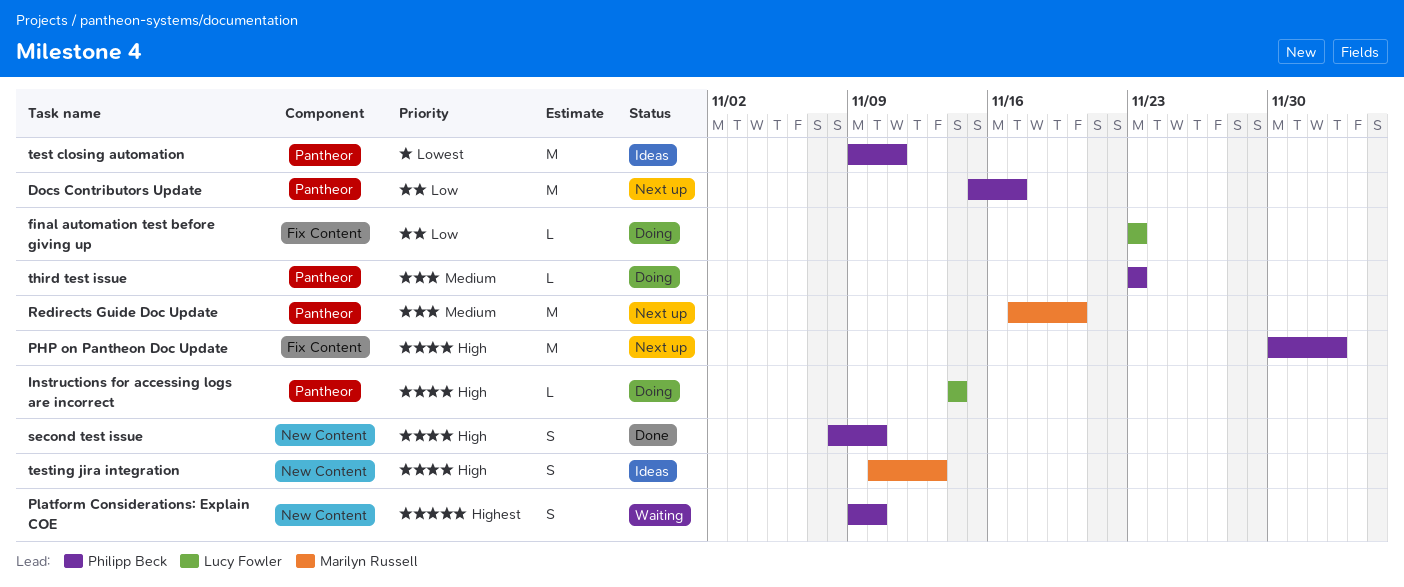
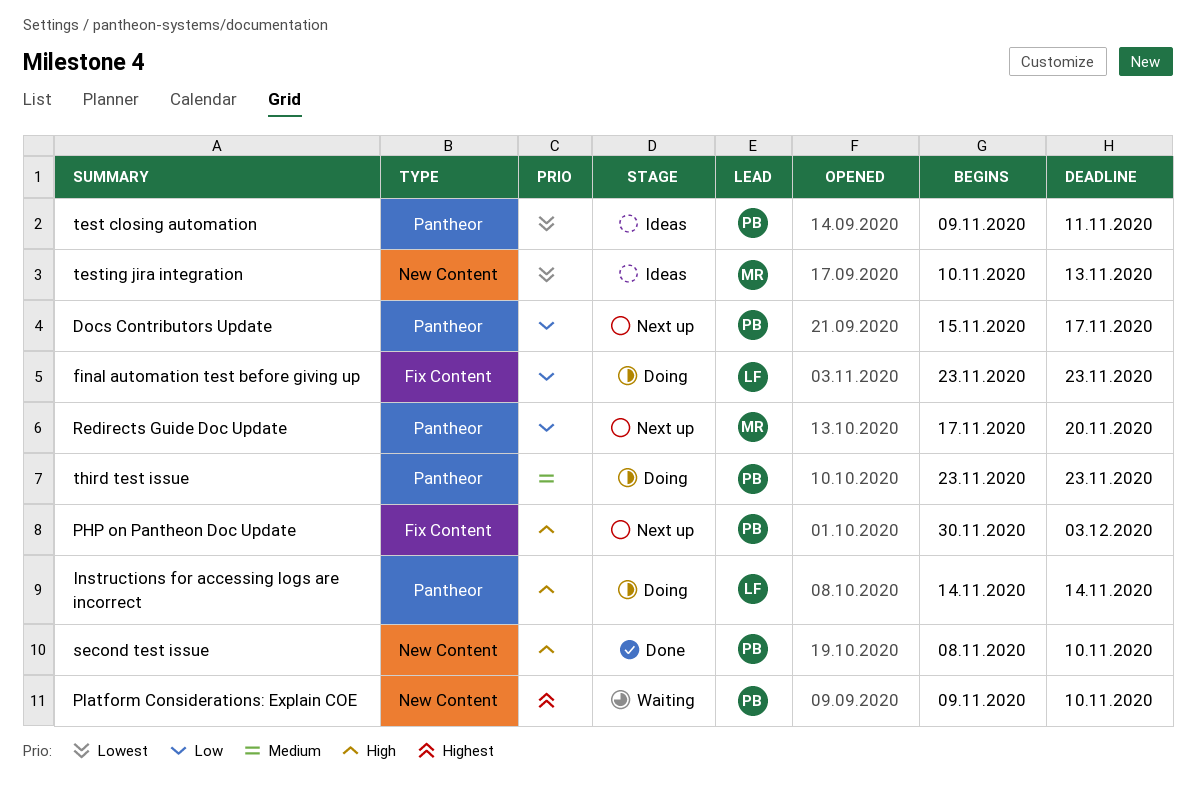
Redirects Guide Doc Update, priority: Medium -> Low
testing jira integration, priority: High -> Lowest

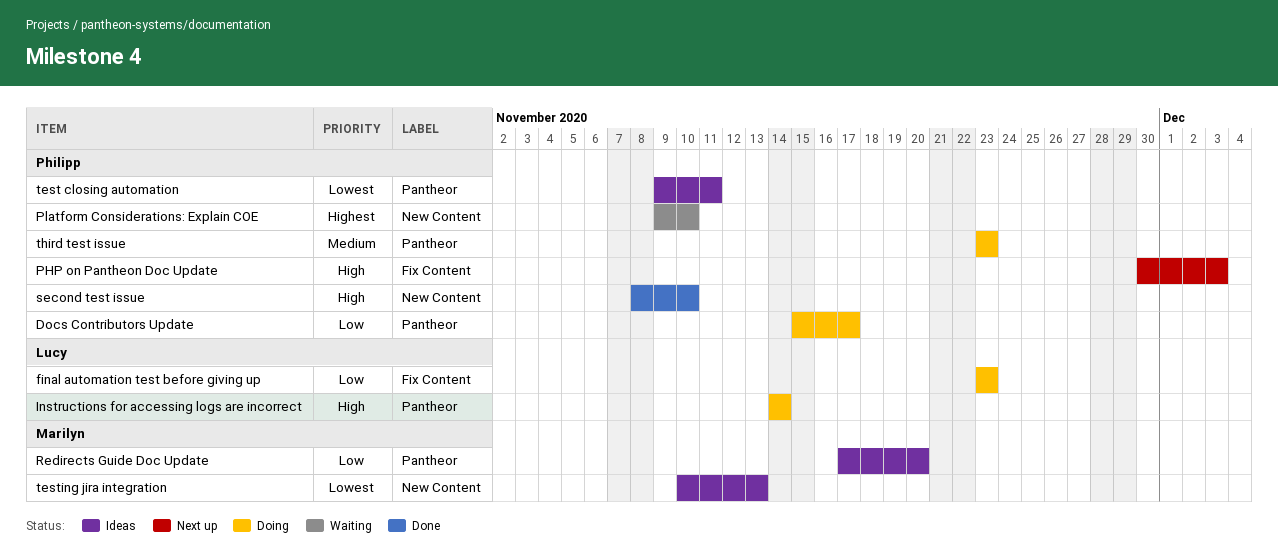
Docs Contributors Update, status: Next up -> Doing
Redirects Guide Doc Update, status: Next up -> Ideas

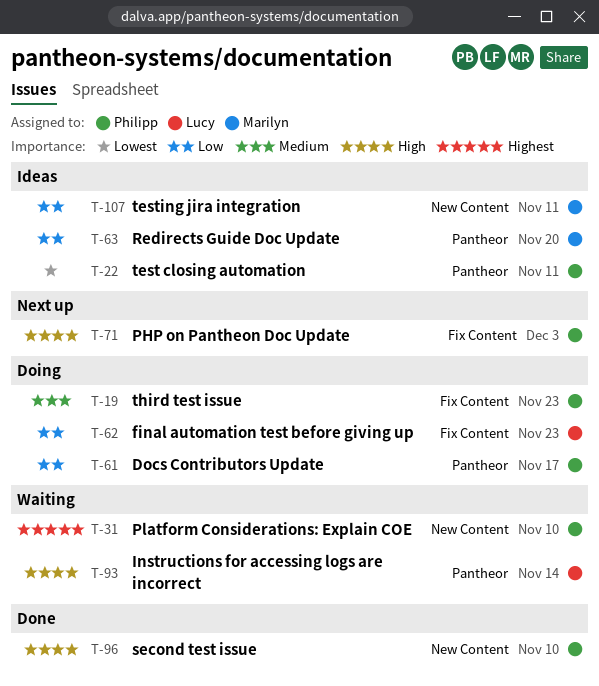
Instructions for accessing logs are incorrect, status: Doing -> Waiting
testing jira integration, priority: Lowest -> Low
testing jira integration, due: Nov 13 -> Nov 11
third test issue, label: Pantheor -> Fix Content

